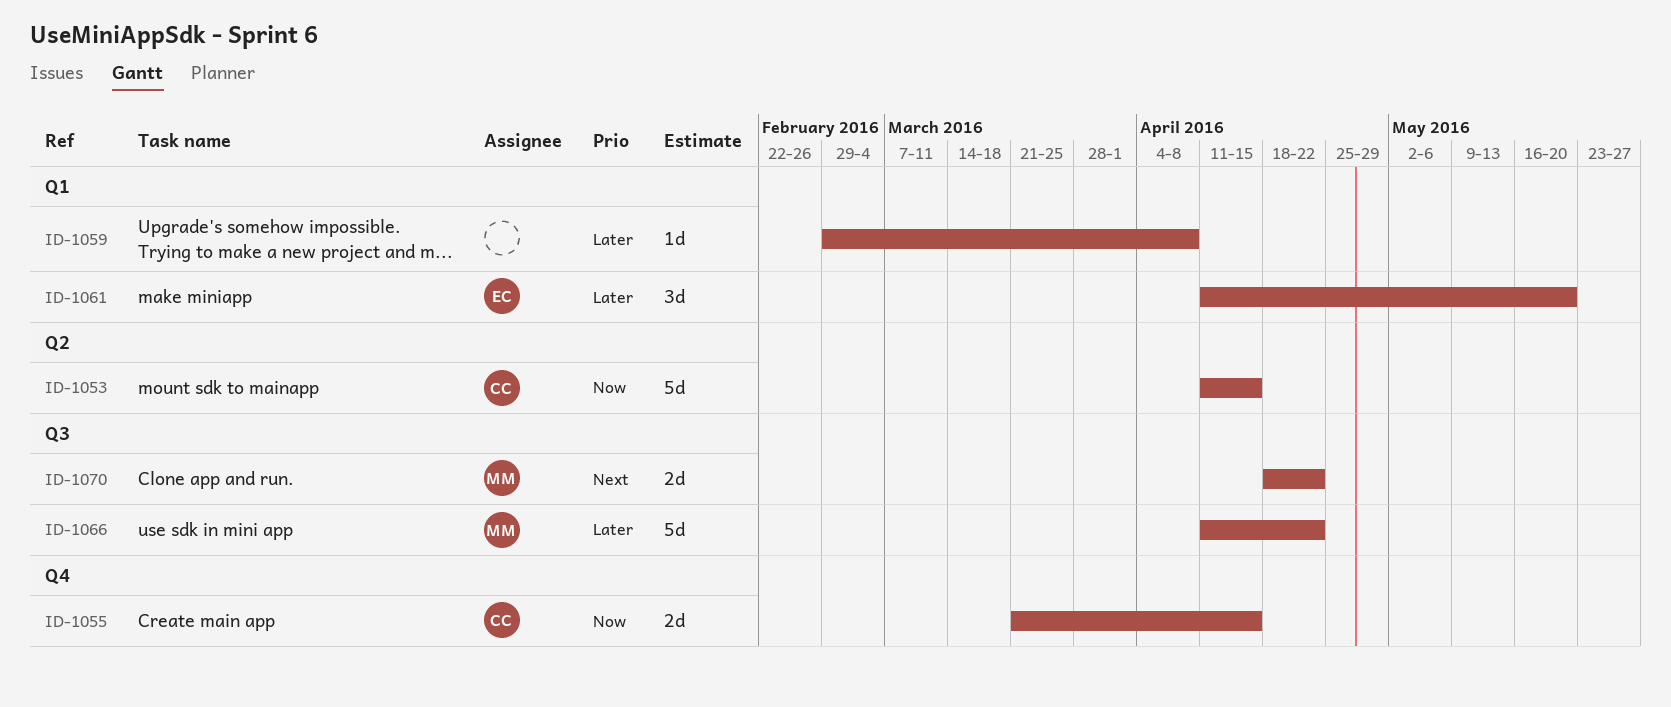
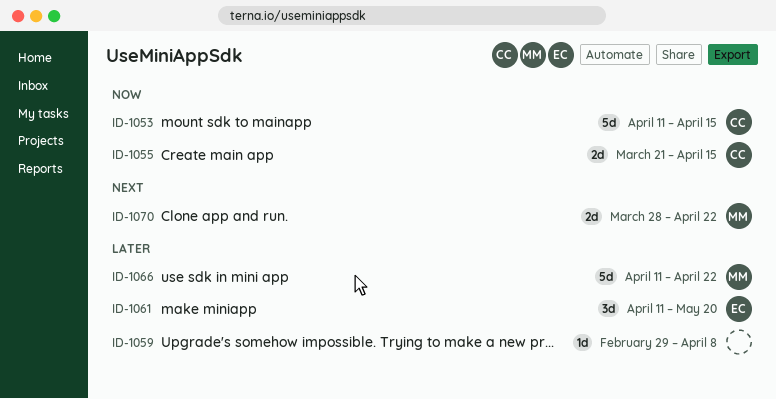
ID-1070, start: Apr 18 -> Mar 28

